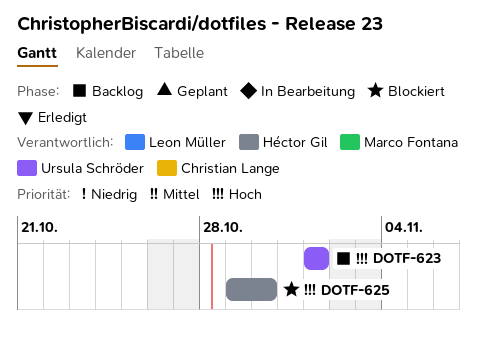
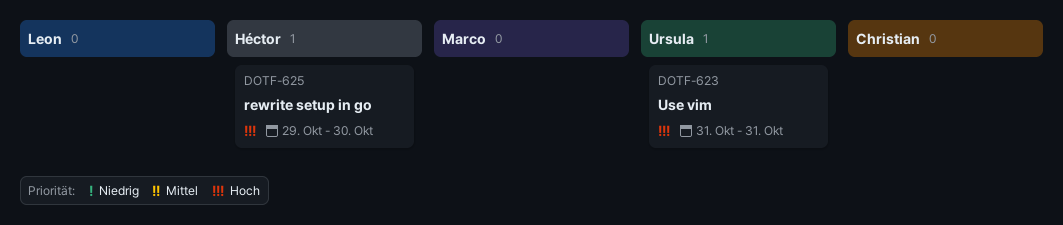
DOTF-623, start: Nov 1 -> Oct 31
DOTF-623, due: Nov 1 -> Oct 31

